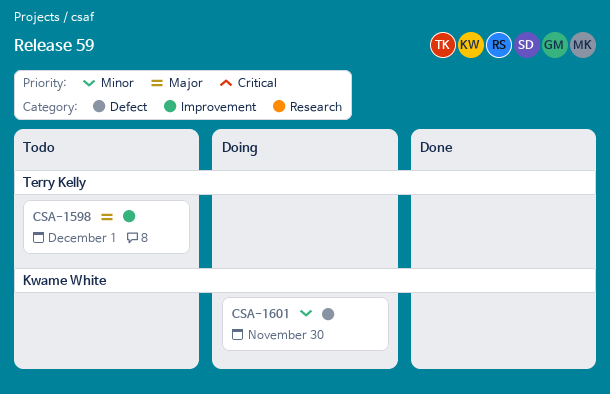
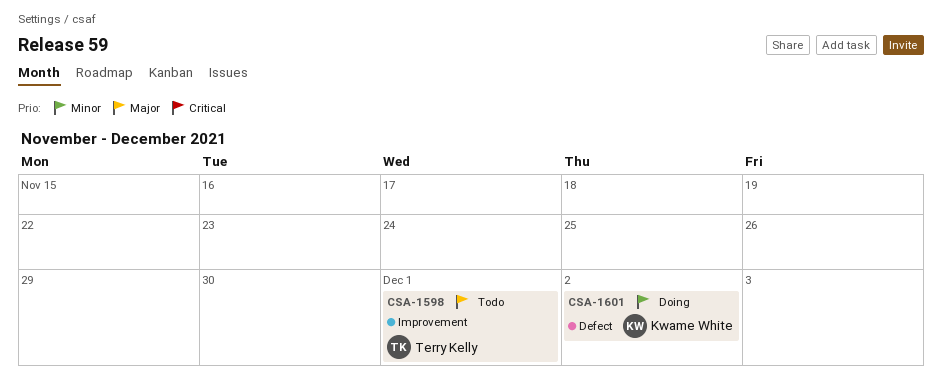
CSA-1601, due: Nov 30 -> Dec 2

